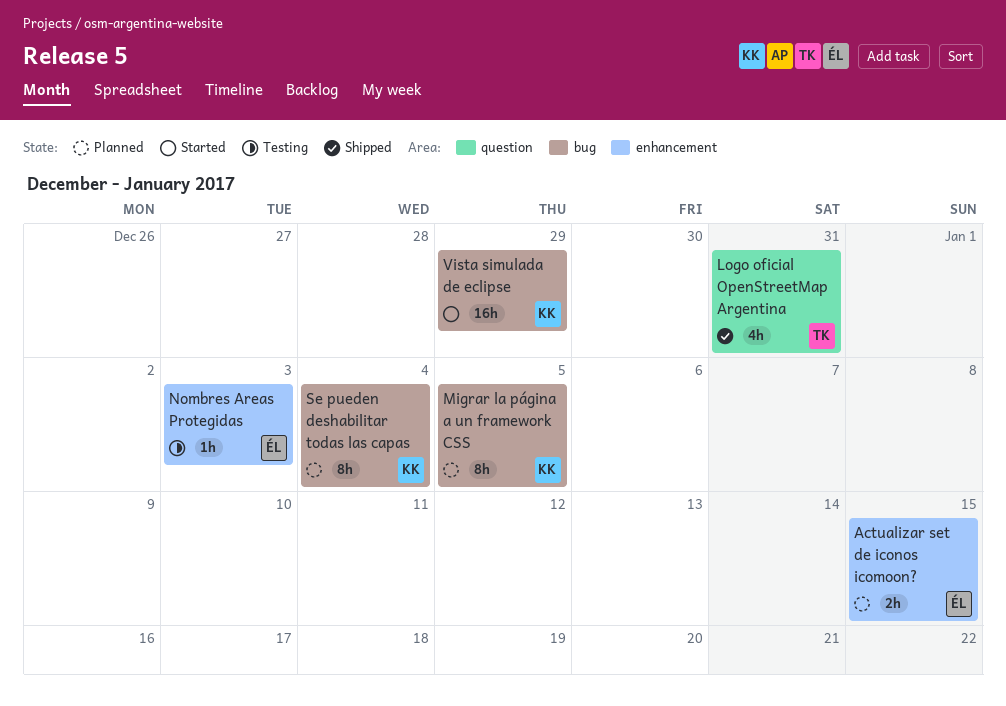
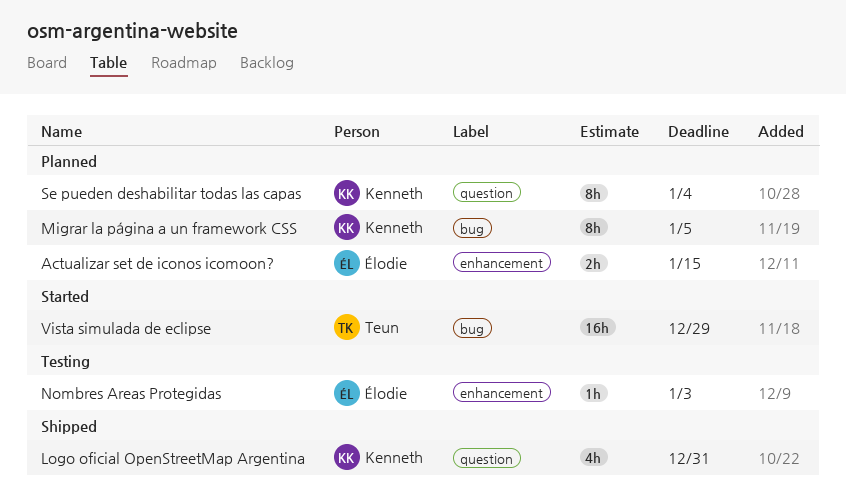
Logo oficial OpenStreetMap Argentina, owner: Teun -> Kenneth
Se pueden deshabilitar todas las capas, label: bug -> question
Vista simulada de eclipse, owner: Kenneth -> Teun

